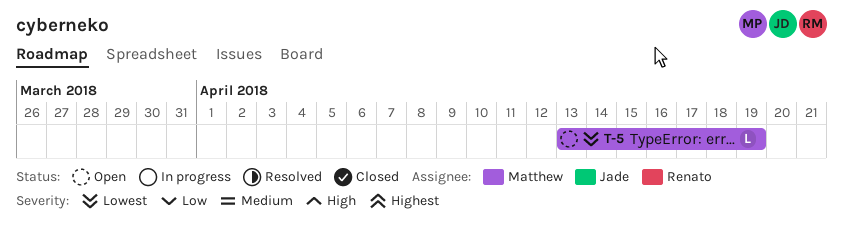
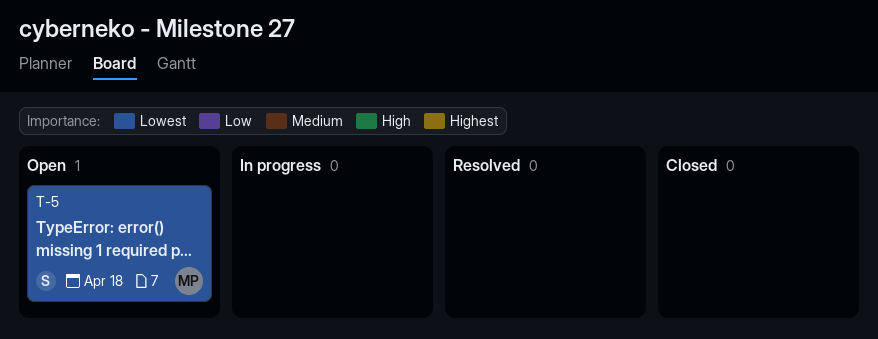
T-5, estimate: L -> S
T-5, due: Apr 19 -> Apr 18

